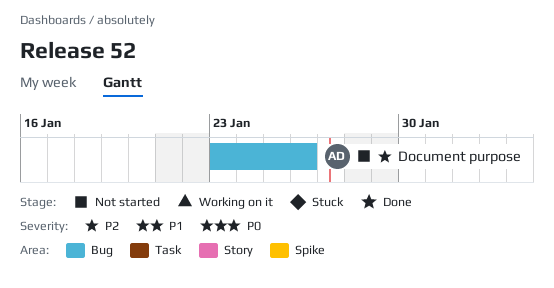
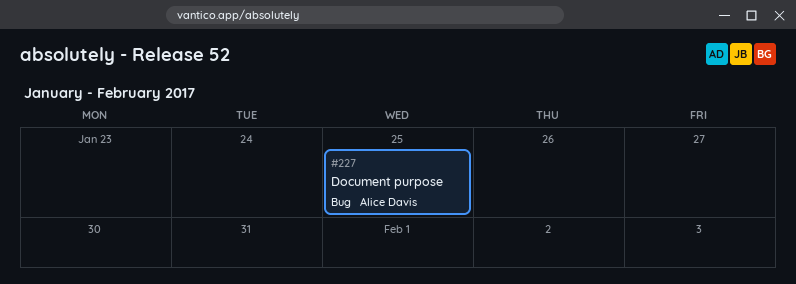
Document purpose, due: Jan 26 -> Jan 25

